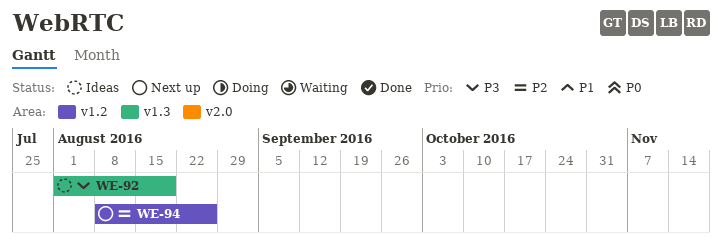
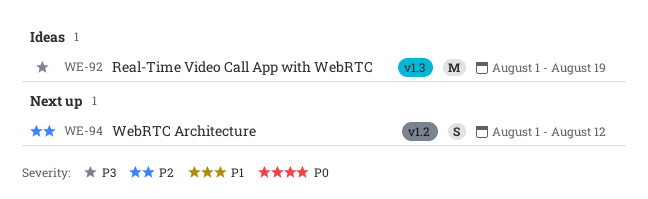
WE-94, start: Aug 8 -> Aug 1
WE-94, due: Aug 26 -> Aug 12

